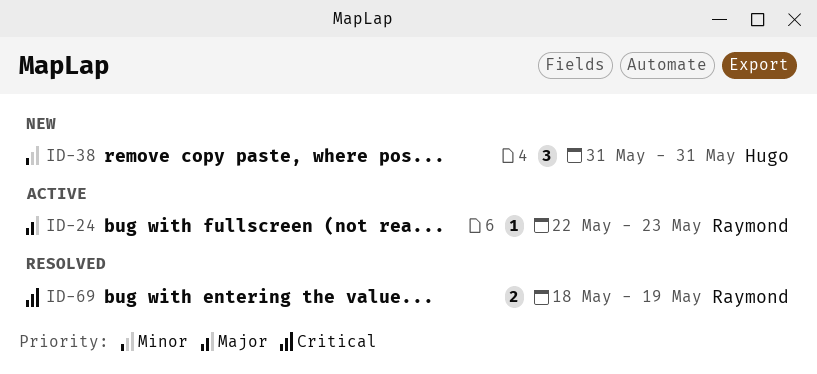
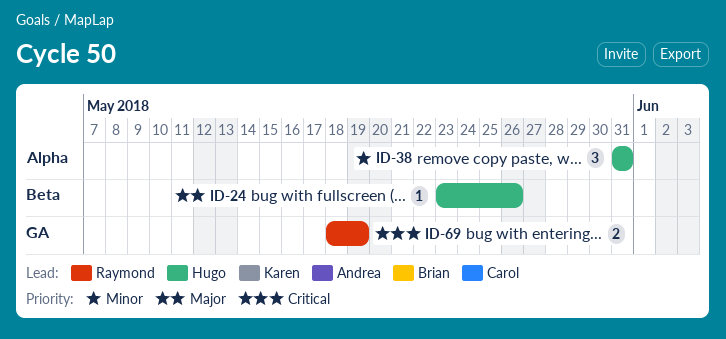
ID-24, owner: Raymond -> Hugo
ID-24, start: May 22 -> May 23
ID-24, due: May 23 -> May 26

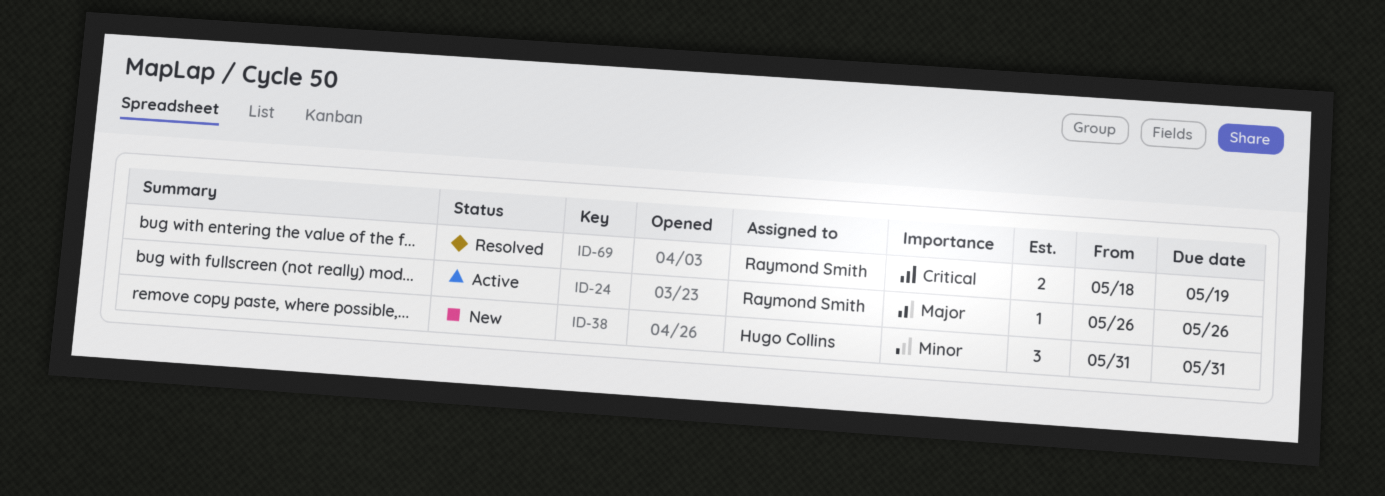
ID-24, owner: Hugo Collins -> Raymond Smith
ID-24, start: May 23 -> May 26

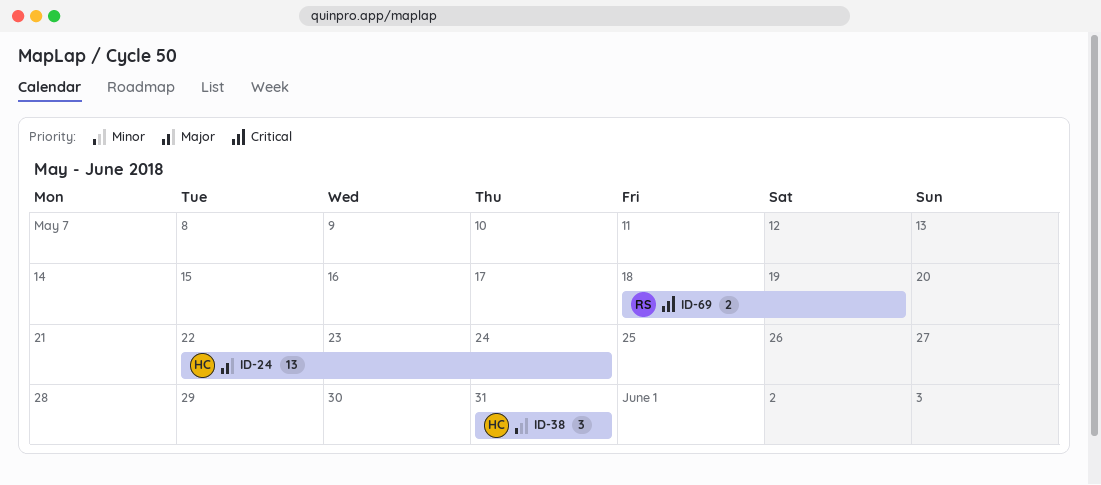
ID-24, owner: Raymond Smith -> Hugo Collins
ID-24, estimate: 1 -> 13
ID-24, start: May 26 -> May 22
ID-24, due: May 26 -> May 24

